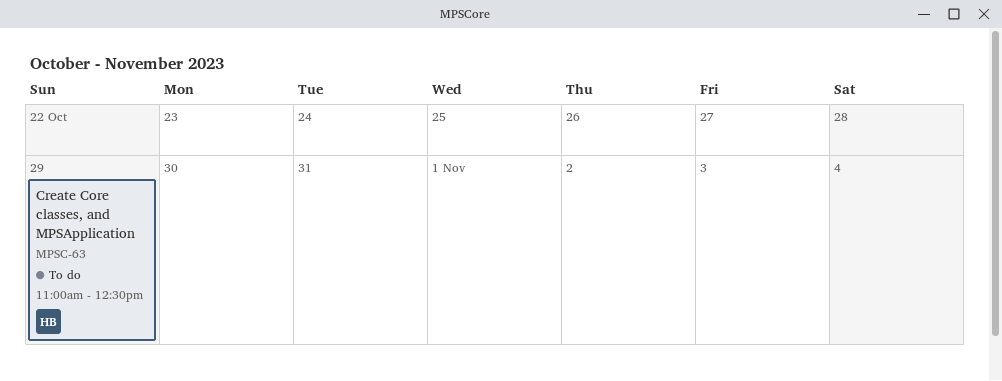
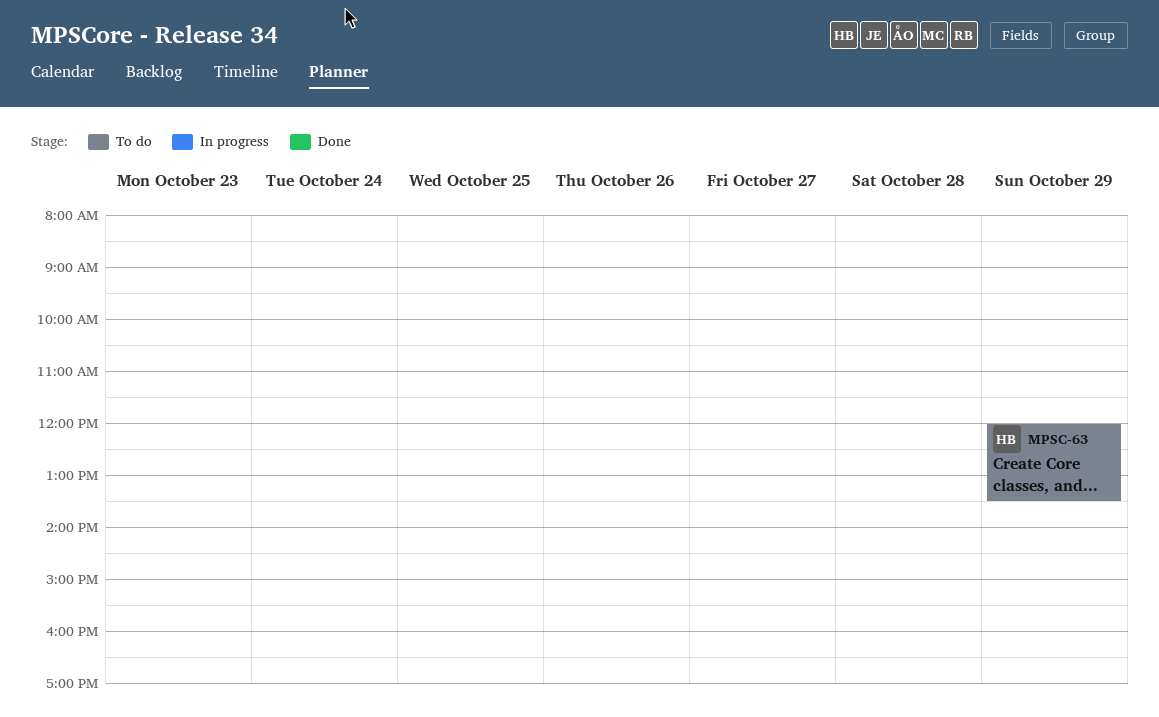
MPSC-63, begins: 11:00 -> 12:00
MPSC-63, ends: 12:30 -> 13:30

